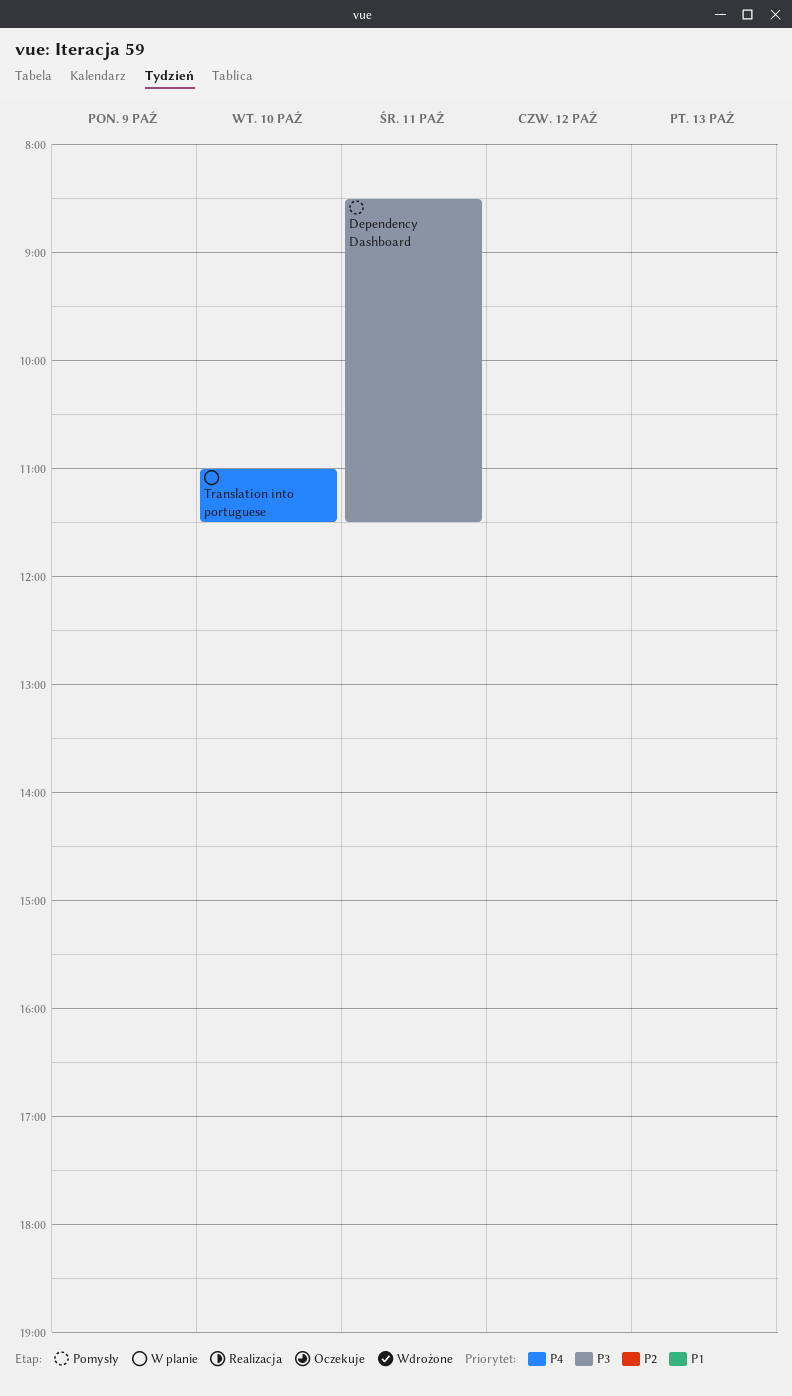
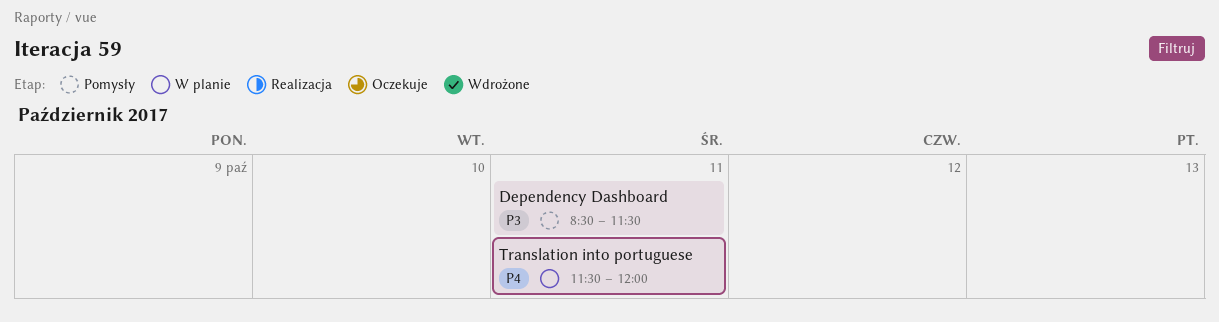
Translation into portuguese, day: Oct 10 -> Oct 11
Translation into portuguese, begins: 11:00 -> 11:30
Translation into portuguese, ends: 11:30 -> 12:00

